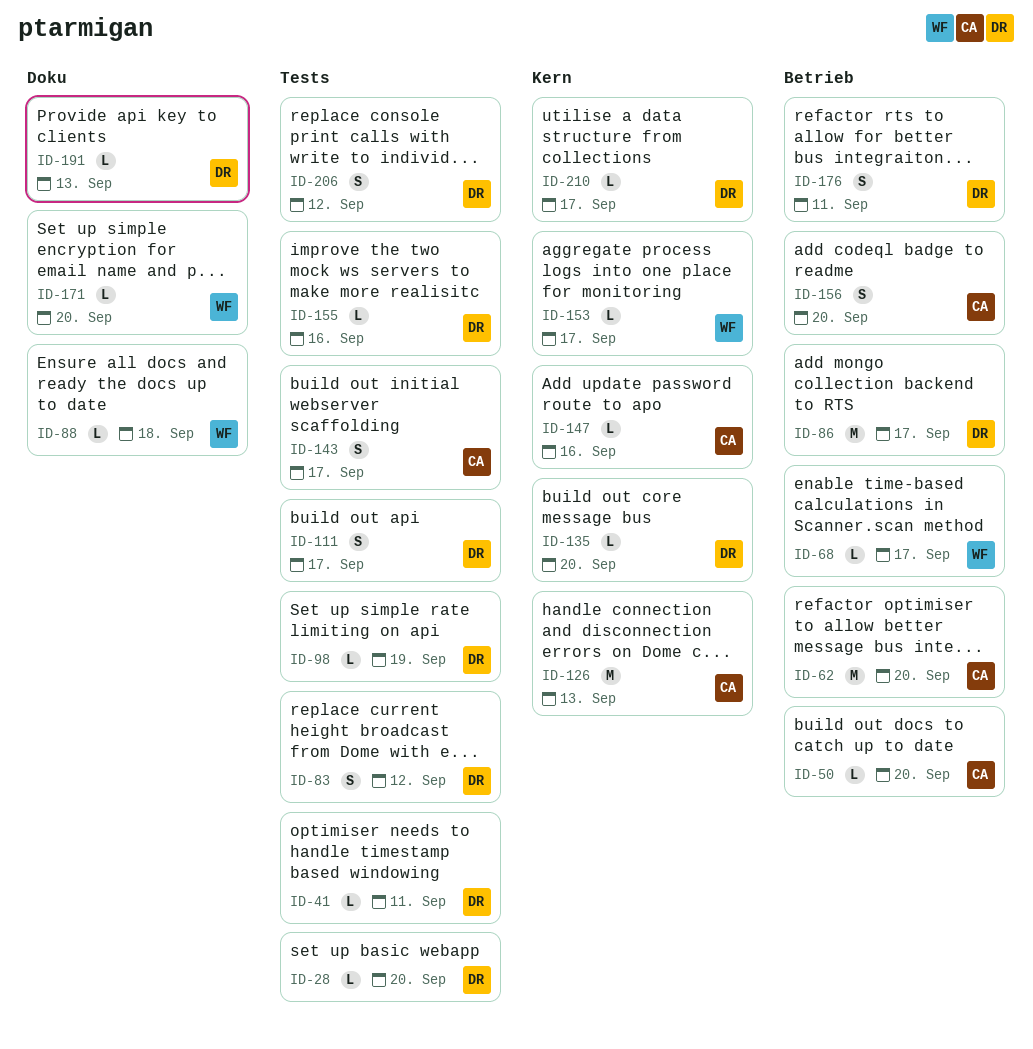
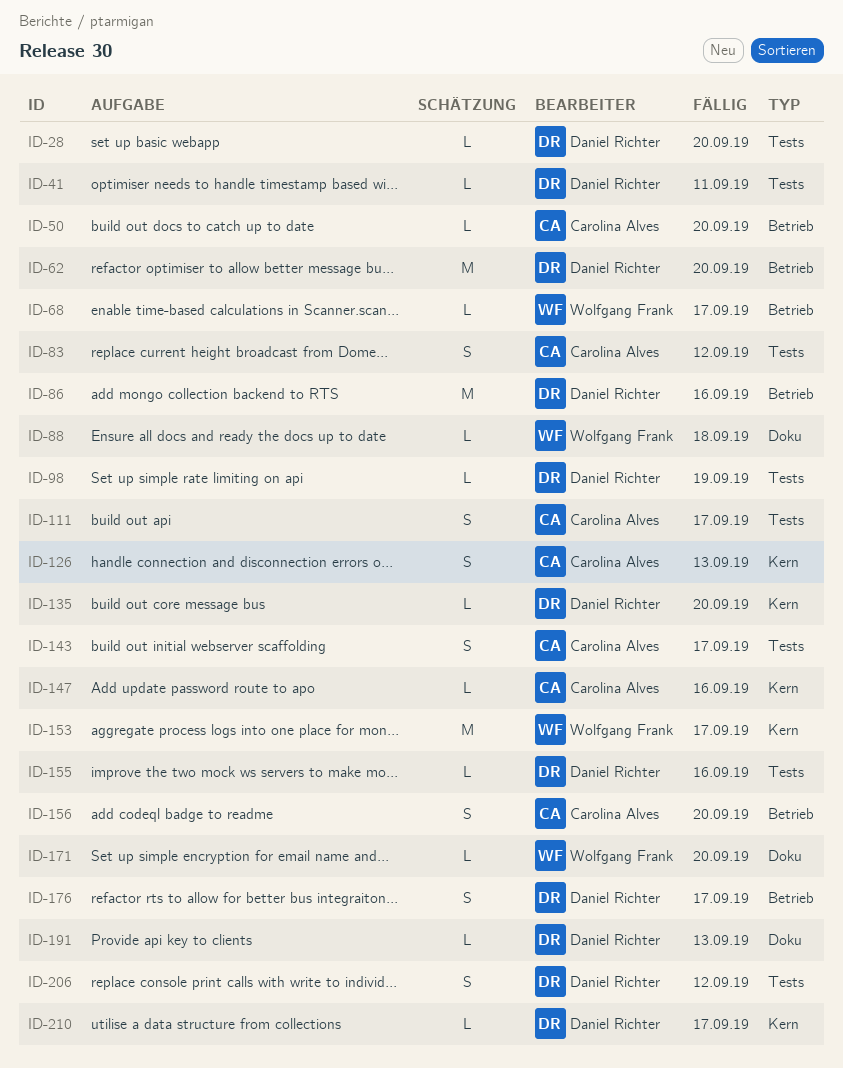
ID-62, owner: Carolina Alves -> Daniel Richter
ID-83, owner: Daniel Richter -> Carolina Alves
ID-86, due: Sep 17 -> Sep 16
ID-111, owner: Daniel Richter -> Carolina Alves
ID-126, estimate: M -> S
ID-153, estimate: L -> M
ID-176, due: Sep 11 -> Sep 17

